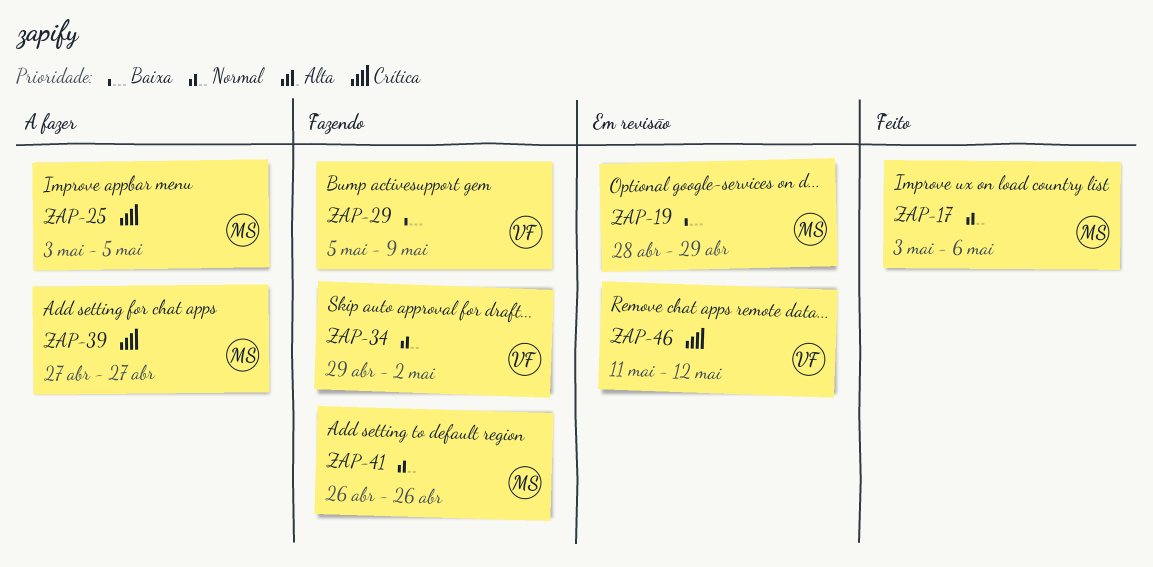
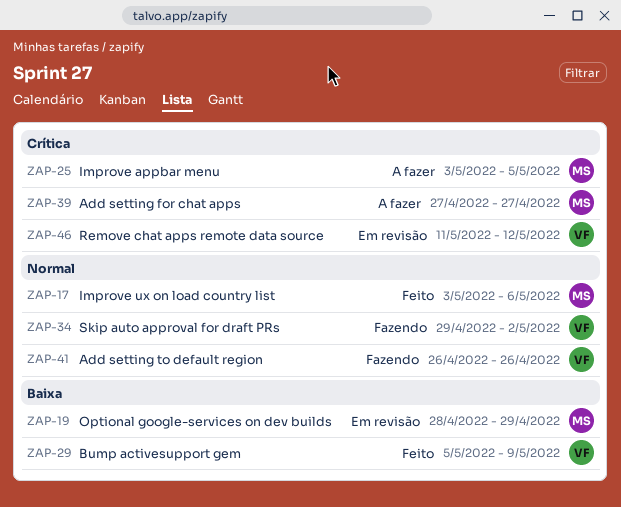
ZAP-29, status: Fazendo -> Feito
ZAP-41, owner: MS -> VF

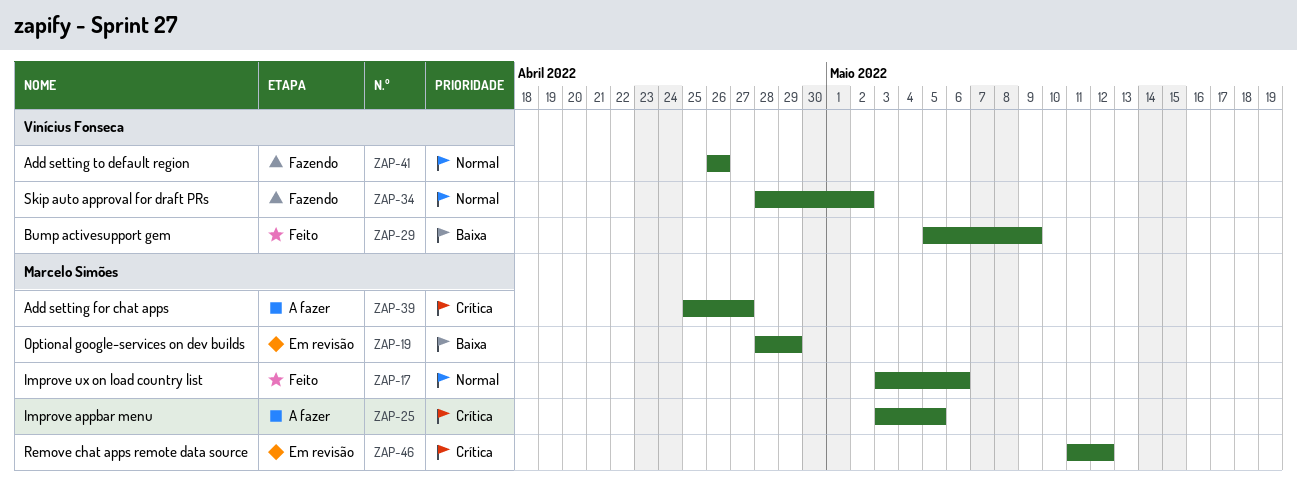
ZAP-34, start: Apr 29 -> Apr 28
ZAP-39, start: Apr 27 -> Apr 25
ZAP-46, owner: Vinícius Fonseca -> Marcelo Simões

